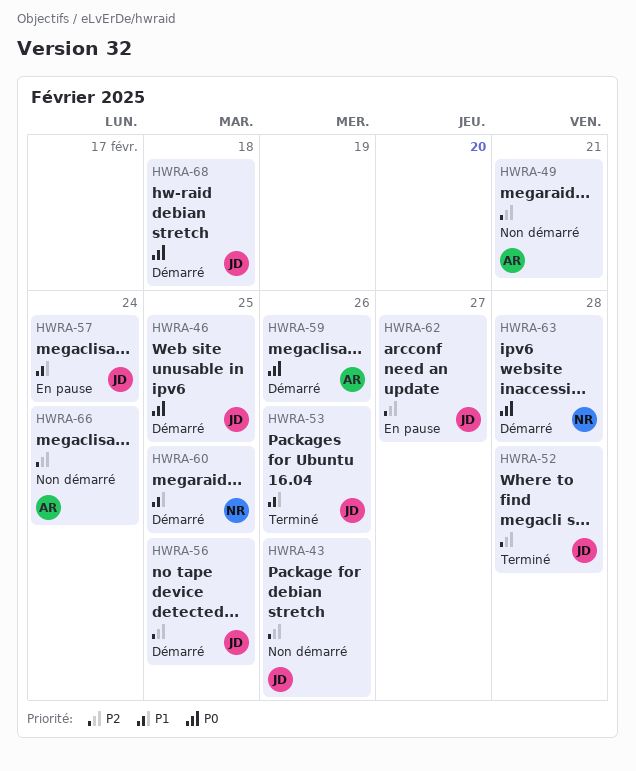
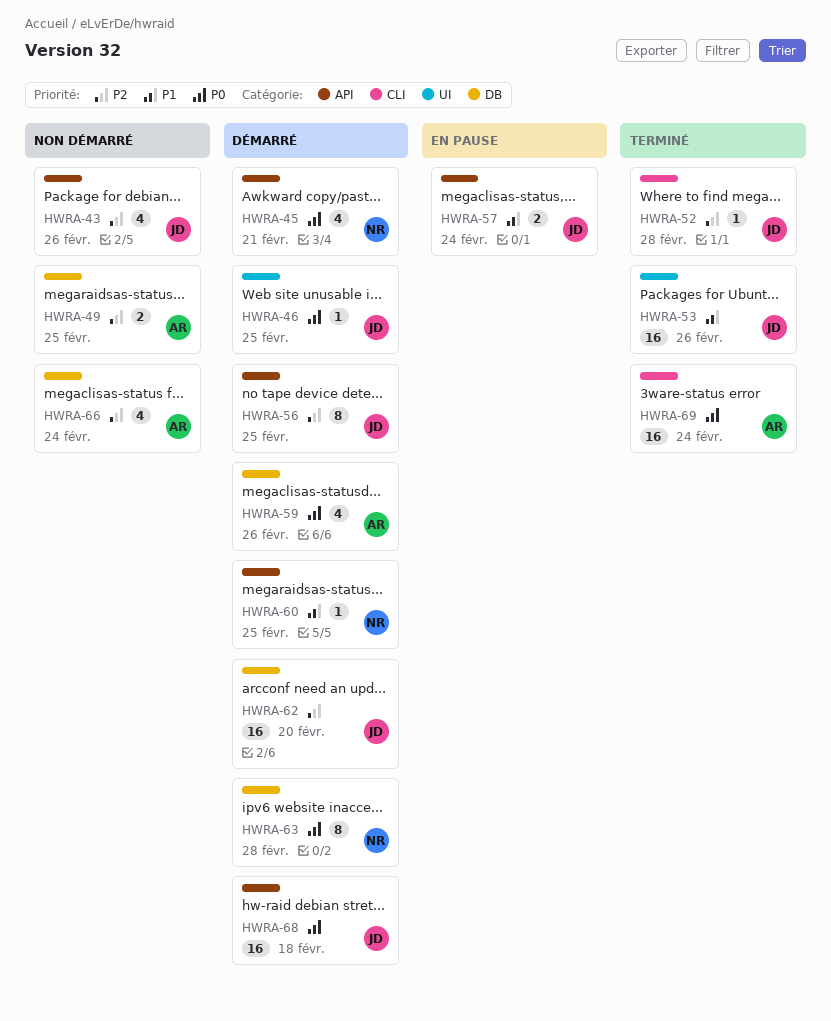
HWRA-45: none -> present
HWRA-49, due: Feb 21 -> Feb 25
HWRA-62, status: En pause -> Démarré
HWRA-62, due: Feb 27 -> Feb 20
HWRA-69: none -> present

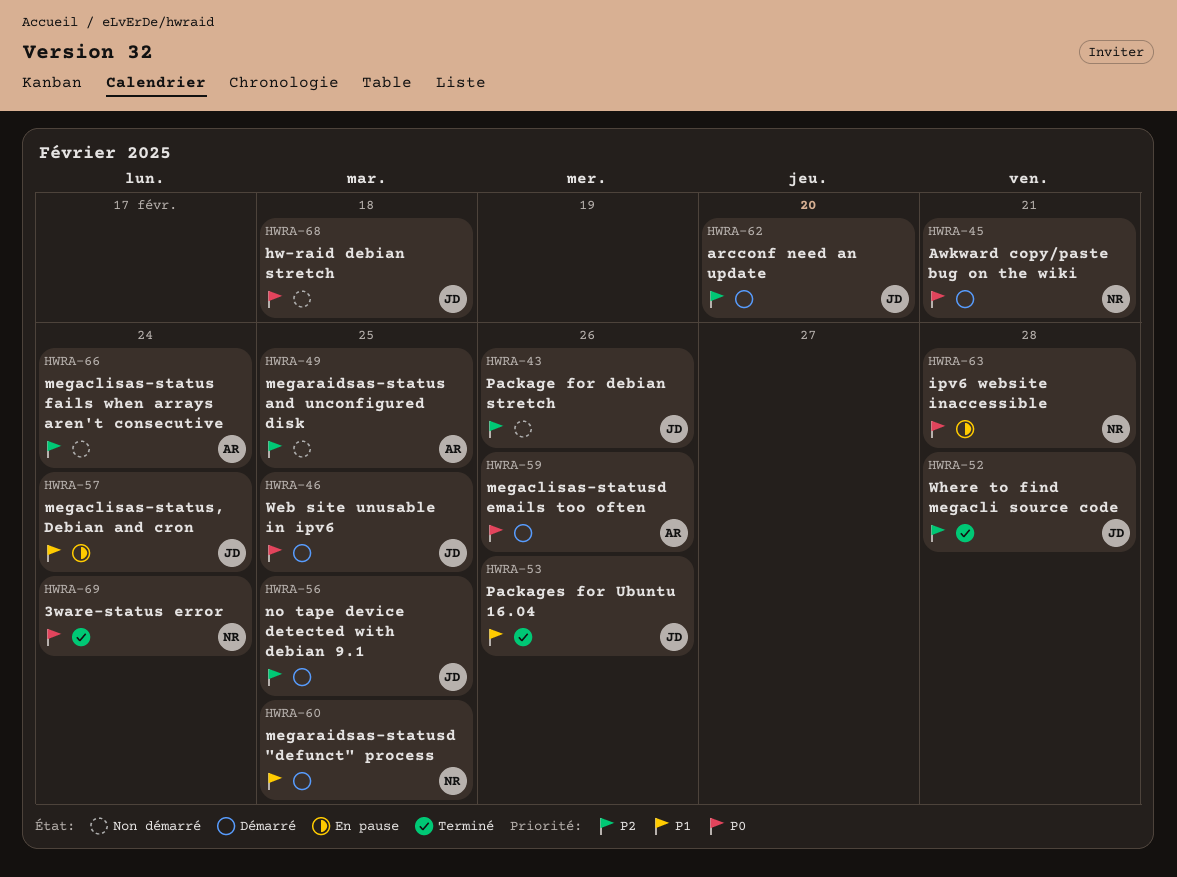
HWRA-63, status: Démarré -> En pause
HWRA-68, status: Démarré -> Non démarré
HWRA-69, owner: AR -> NR

